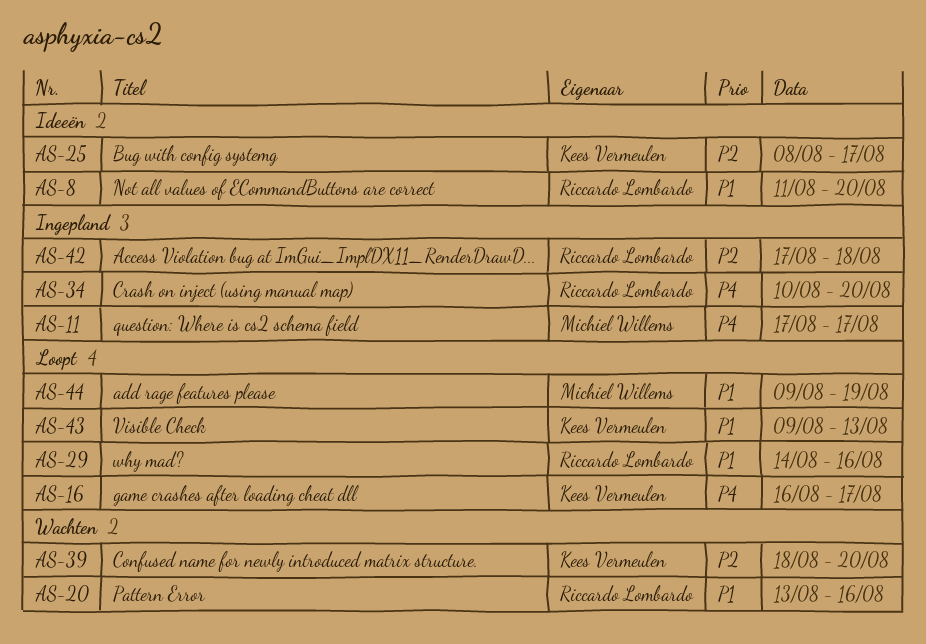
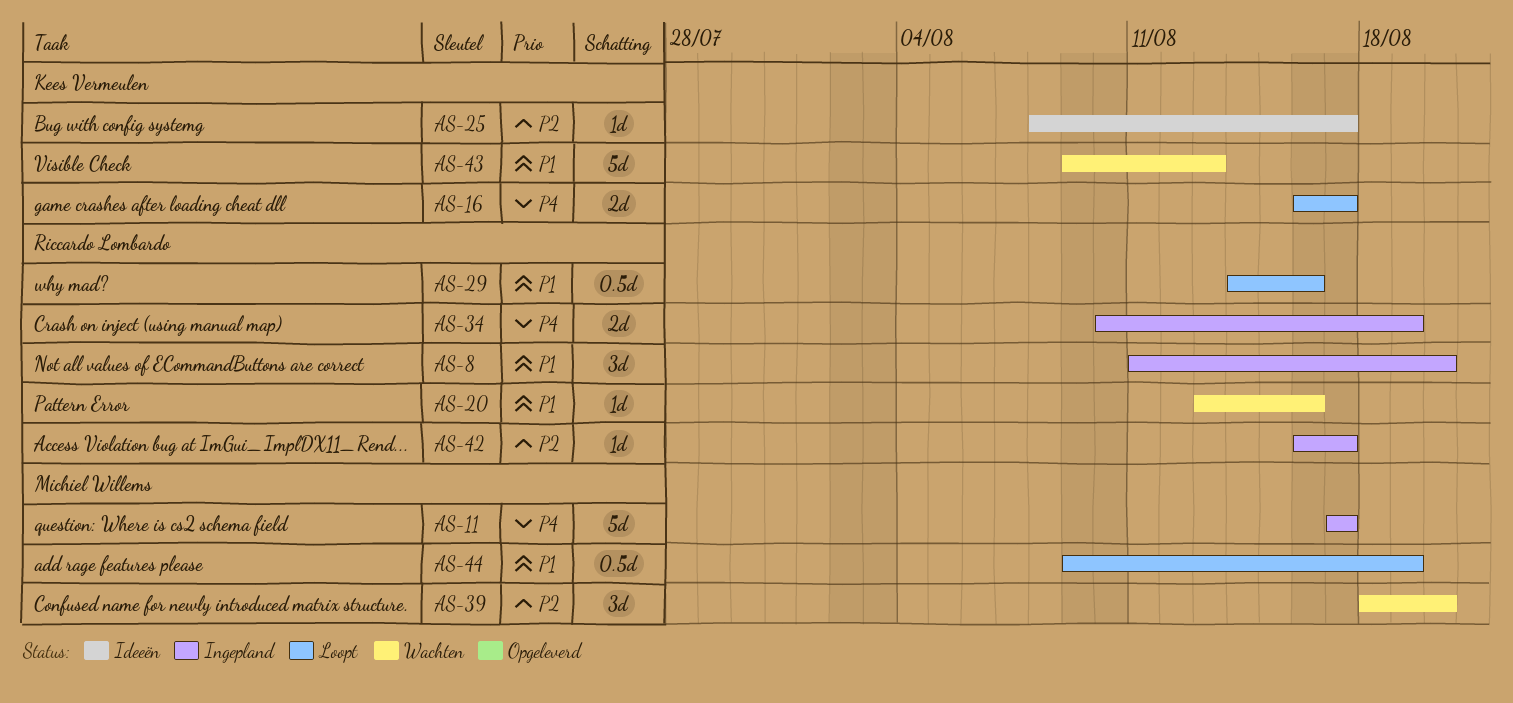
AS-8, status: Ideeën -> Ingepland
AS-34, due: Aug 20 -> Aug 19
AS-39, owner: Kees Vermeulen -> Michiel Willems
AS-42, start: Aug 17 -> Aug 16
AS-42, due: Aug 18 -> Aug 17
AS-43, status: Loopt -> Wachten

